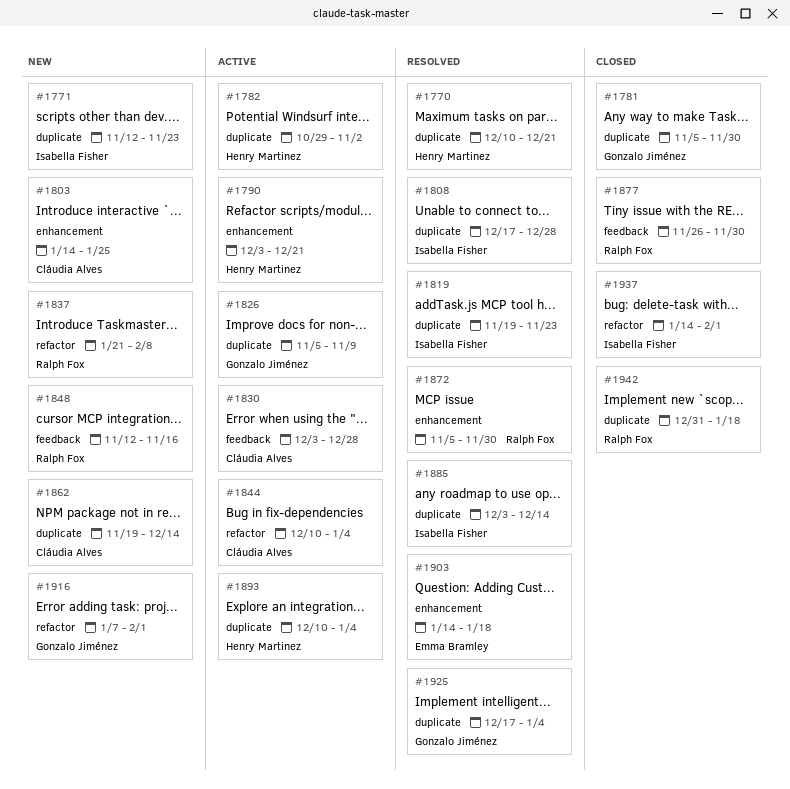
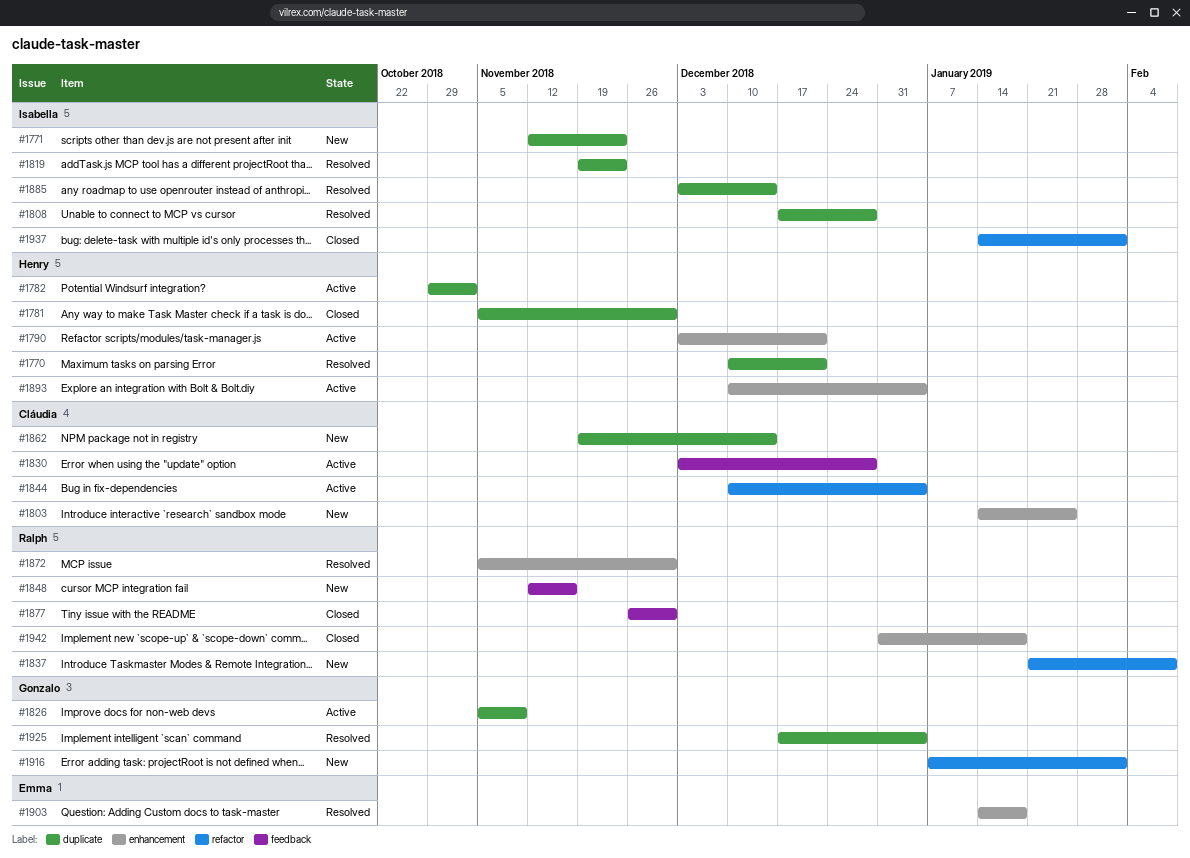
#1781, owner: Gonzalo Jiménez -> Henry Martinez
#1893, label: duplicate -> enhancement
#1942, label: duplicate -> enhancement

